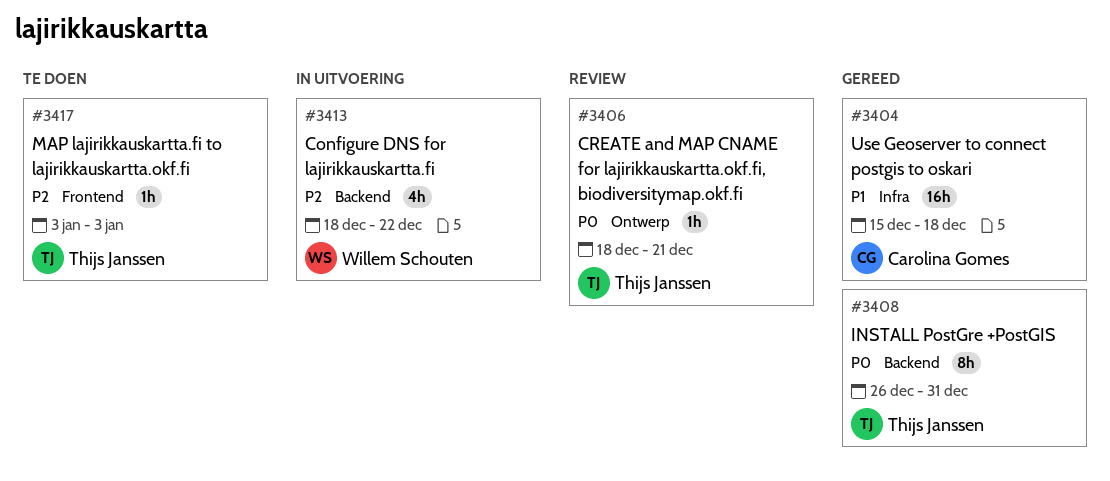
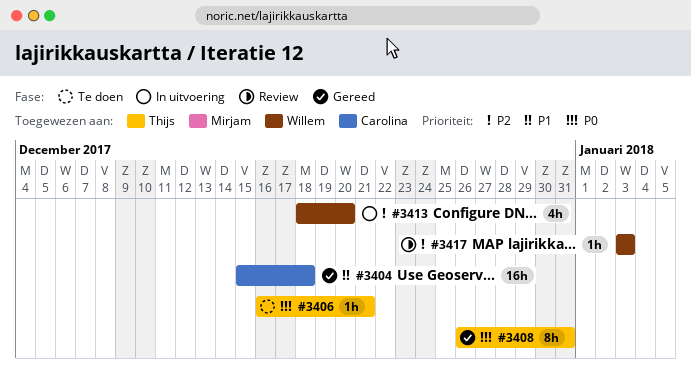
#3406, status: Review -> Te doen
#3406, start: Dec 18 -> Dec 16
#3413, due: Dec 22 -> Dec 20
#3417, status: Te doen -> Review
#3417, owner: Thijs Janssen -> Willem Schouten

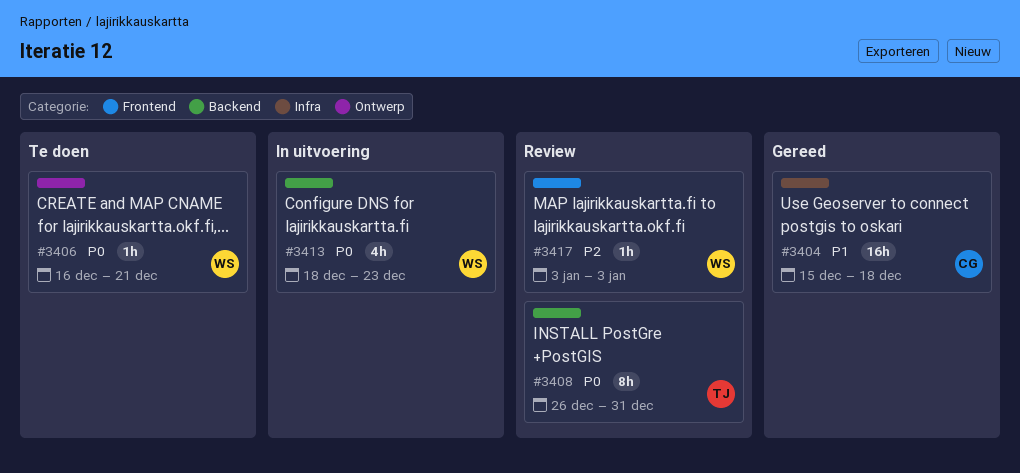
#3406, owner: Thijs -> Willem
#3408, status: Gereed -> Review
#3413, priority: P2 -> P0
#3413, due: Dec 20 -> Dec 23

